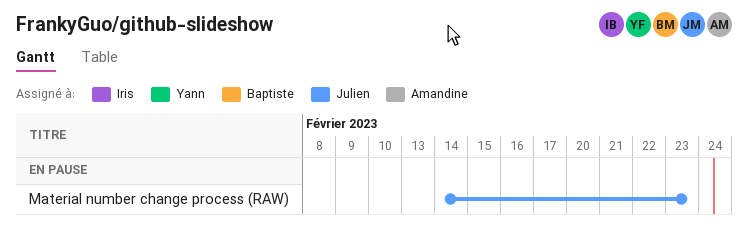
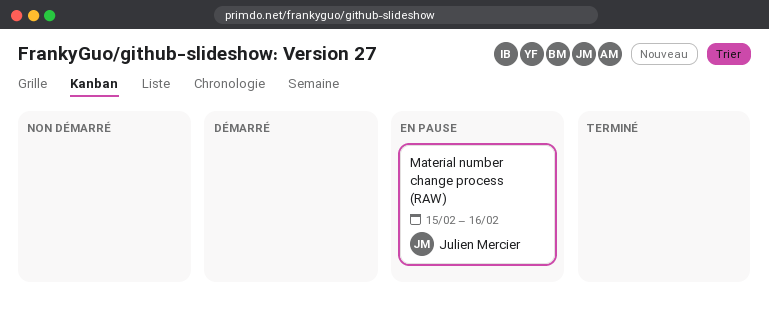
Material number change process (RAW), start: Feb 14 -> Feb 15
Material number change process (RAW), due: Feb 23 -> Feb 16

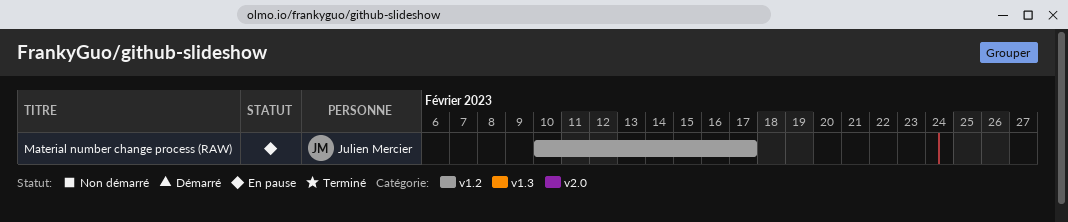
Material number change process (RAW), start: Feb 15 -> Feb 10
Material number change process (RAW), due: Feb 16 -> Feb 17

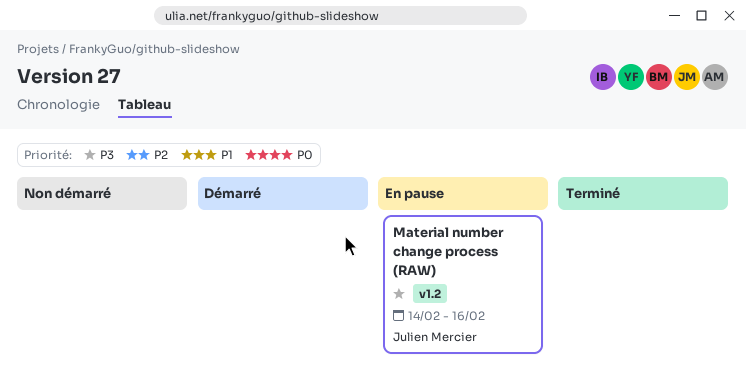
Material number change process (RAW), start: Feb 10 -> Feb 14
Material number change process (RAW), due: Feb 17 -> Feb 16

